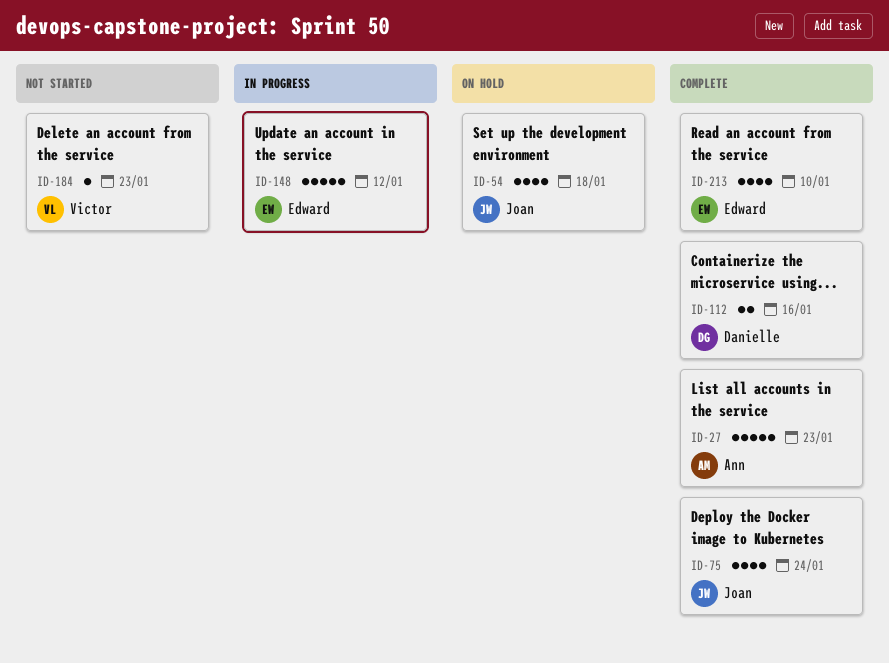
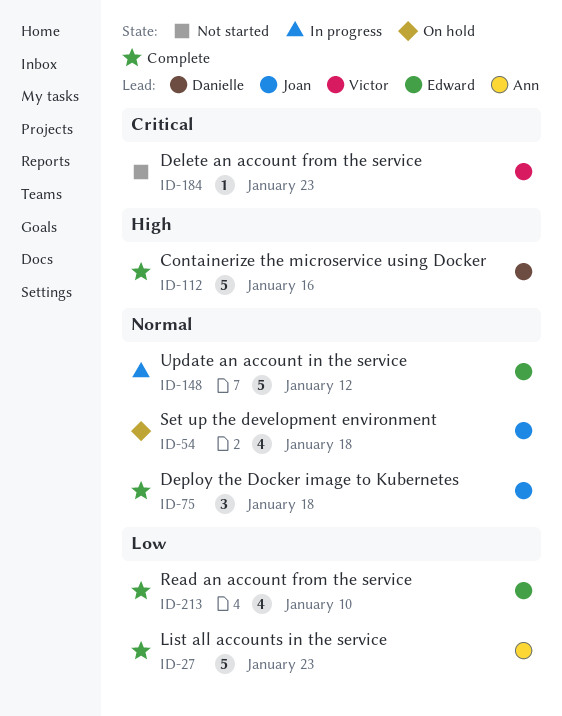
ID-75, estimate: 4 -> 3
ID-75, due: Jan 24 -> Jan 18
ID-112, estimate: 2 -> 5

